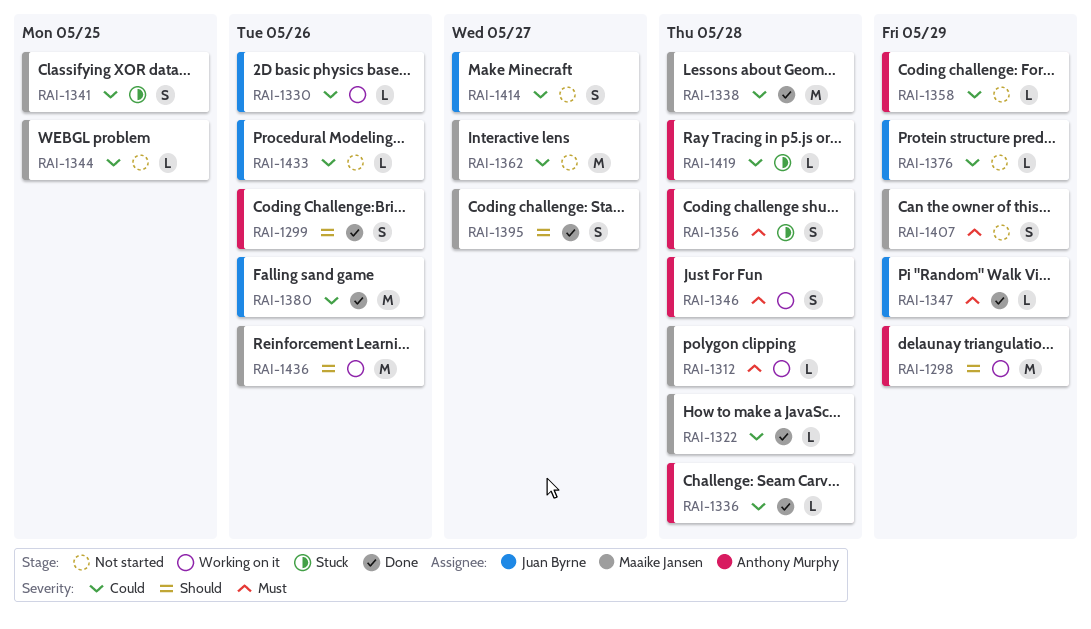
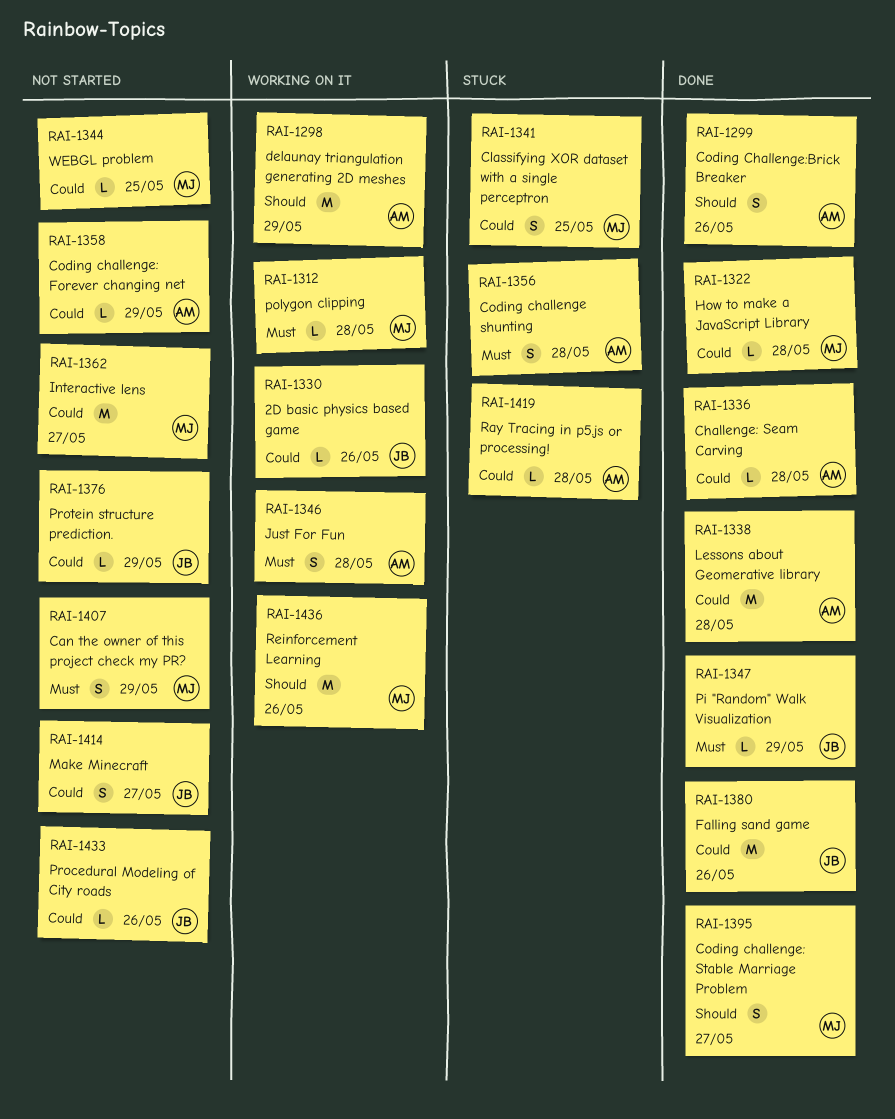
RAI-1338, owner: Maaike Jansen -> Anthony Murphy

